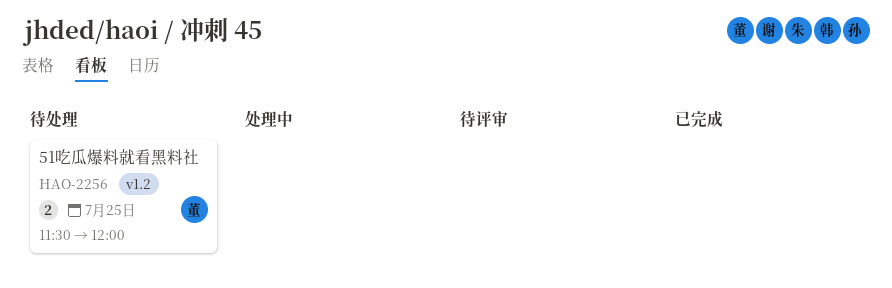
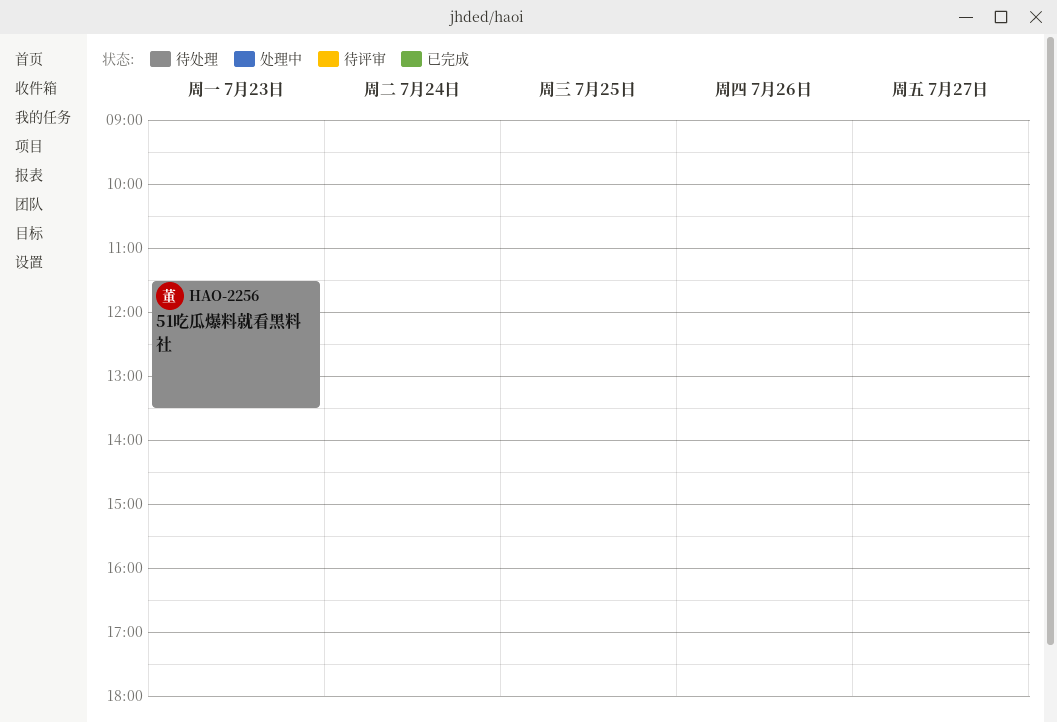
HAO-2256, day: Jul 25 -> Jul 23
HAO-2256, ends: 12:00 -> 13:30

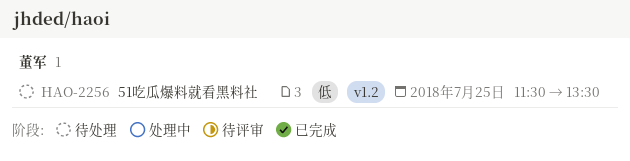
HAO-2256, day: Jul 23 -> Jul 25

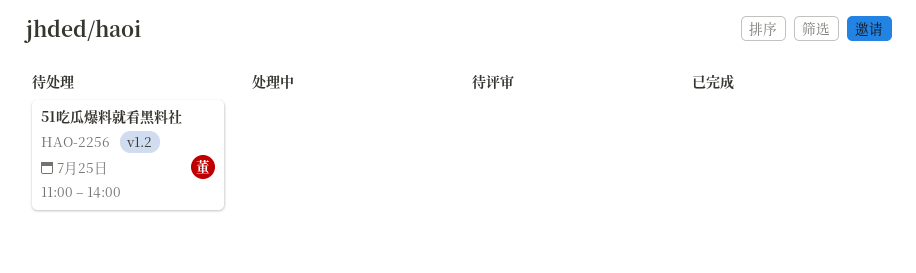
HAO-2256, begins: 11:30 -> 11:00
HAO-2256, ends: 13:30 -> 14:00

